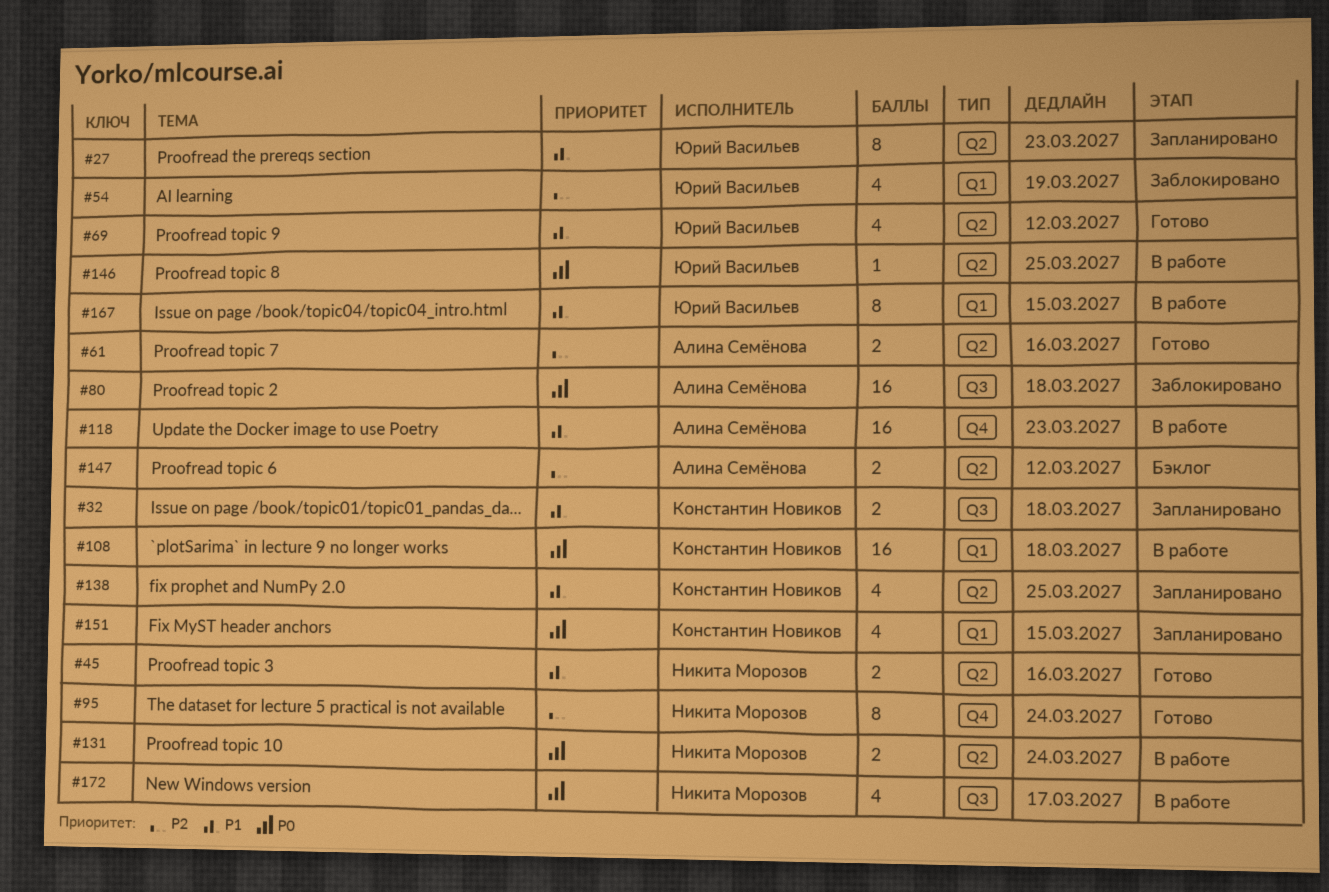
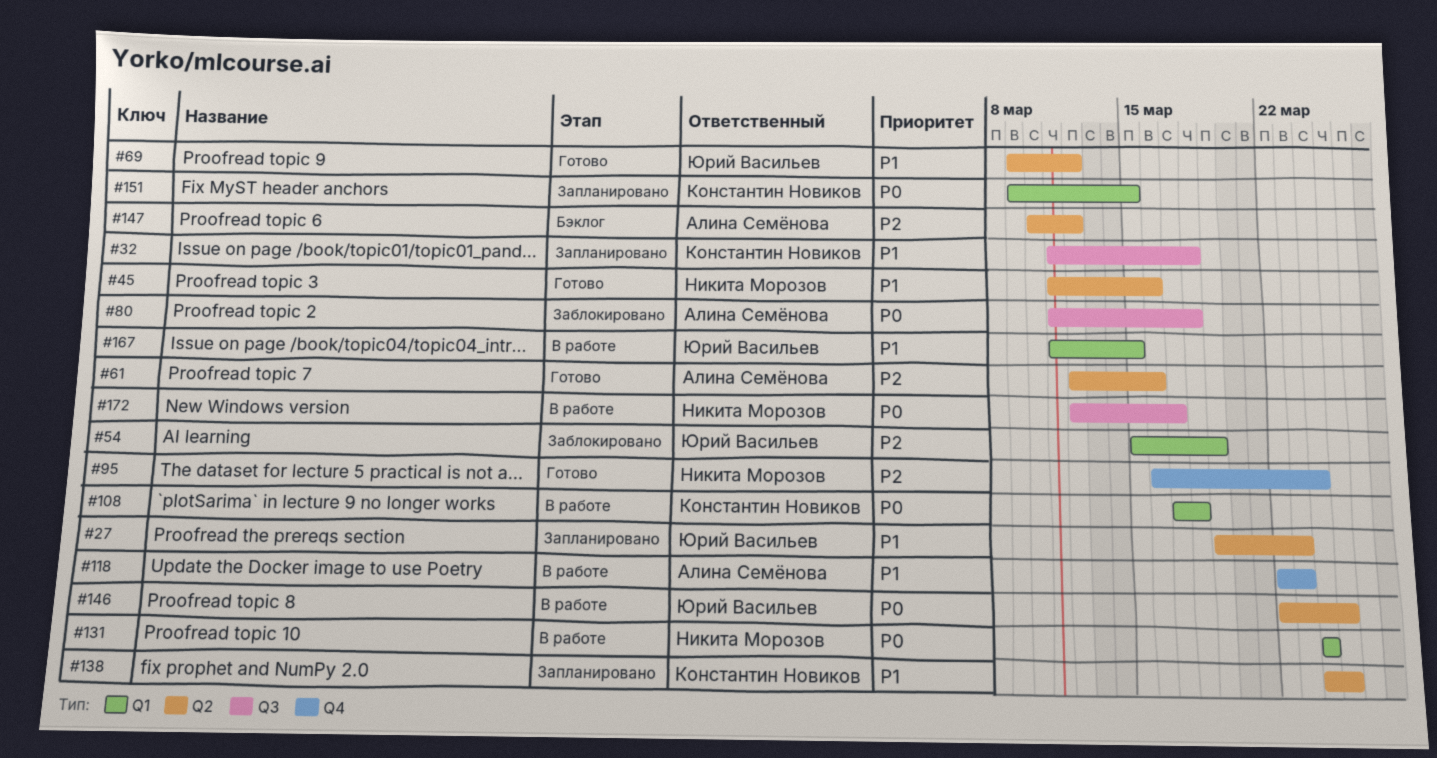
#131, label: Q2 -> Q1

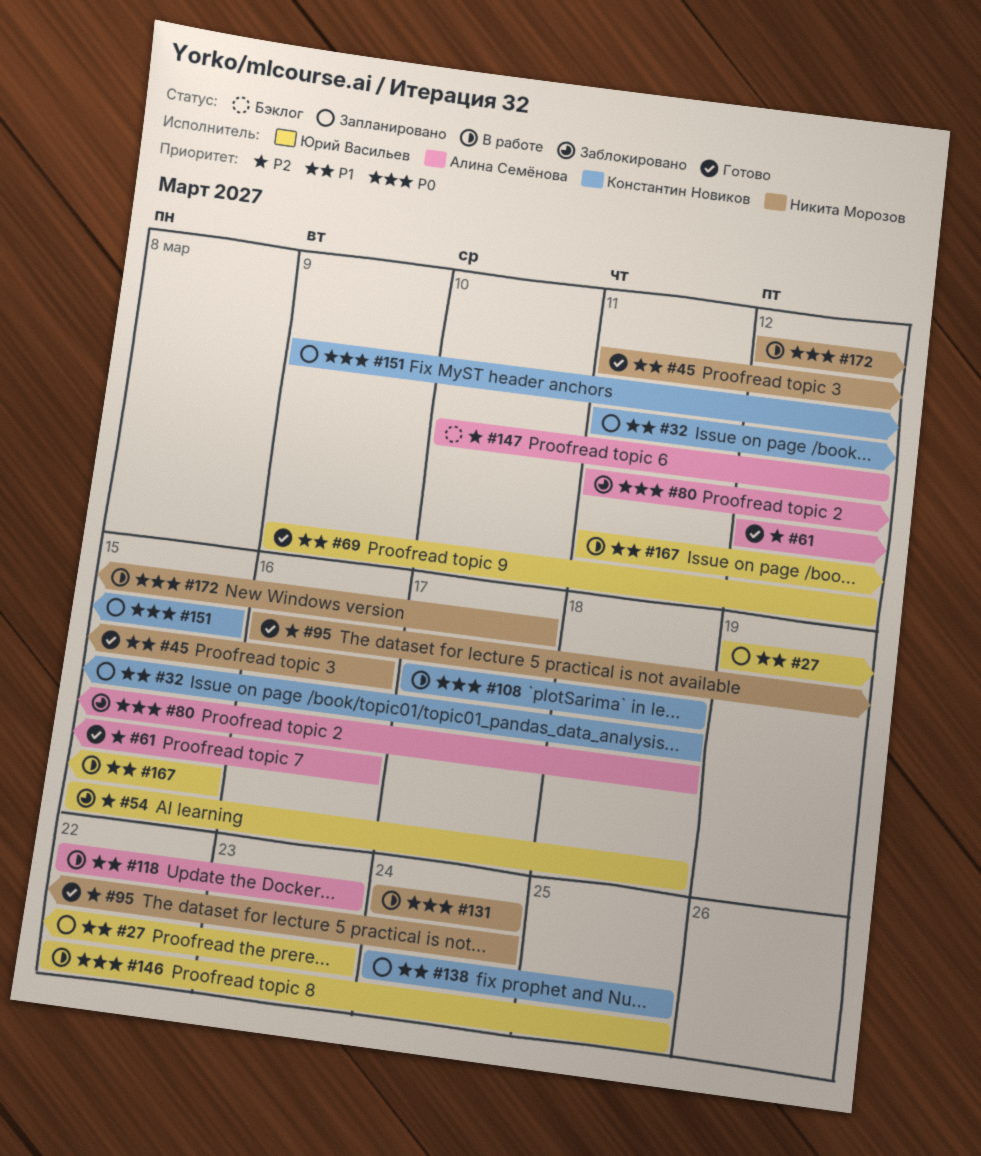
#54, due: Mar 19 -> Mar 18

